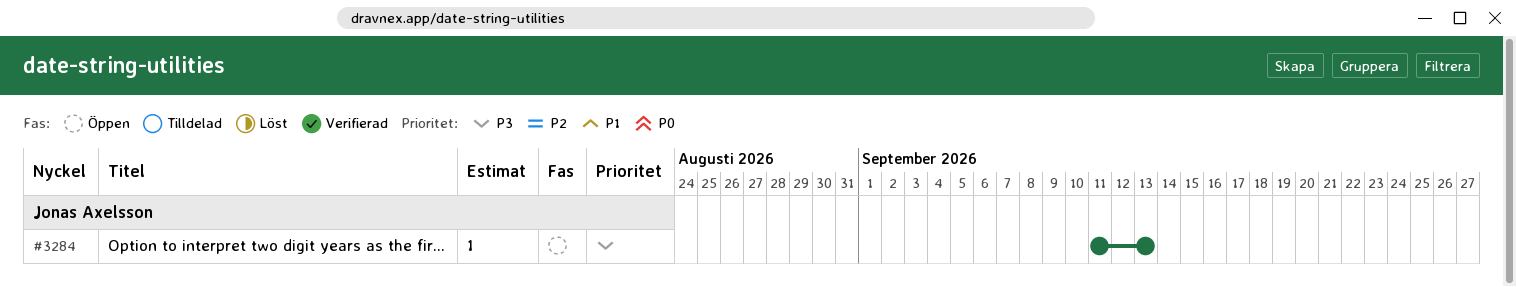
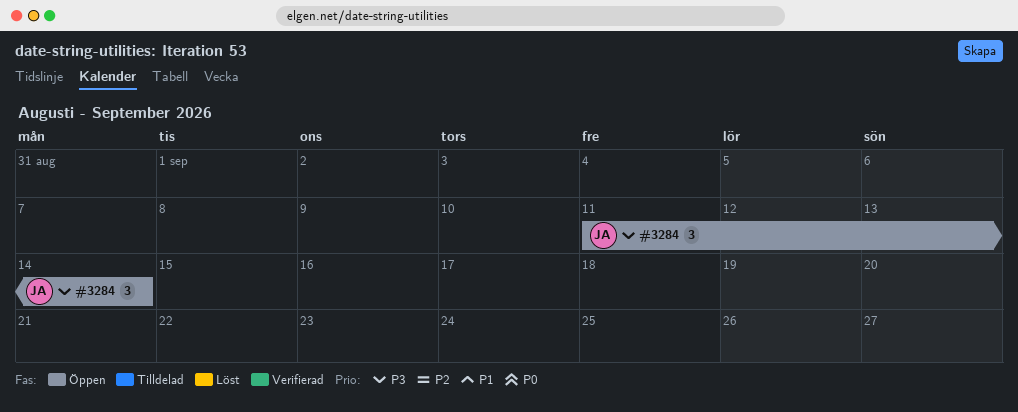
#3284, estimate: 1 -> 3
#3284, due: Sep 13 -> Sep 14

